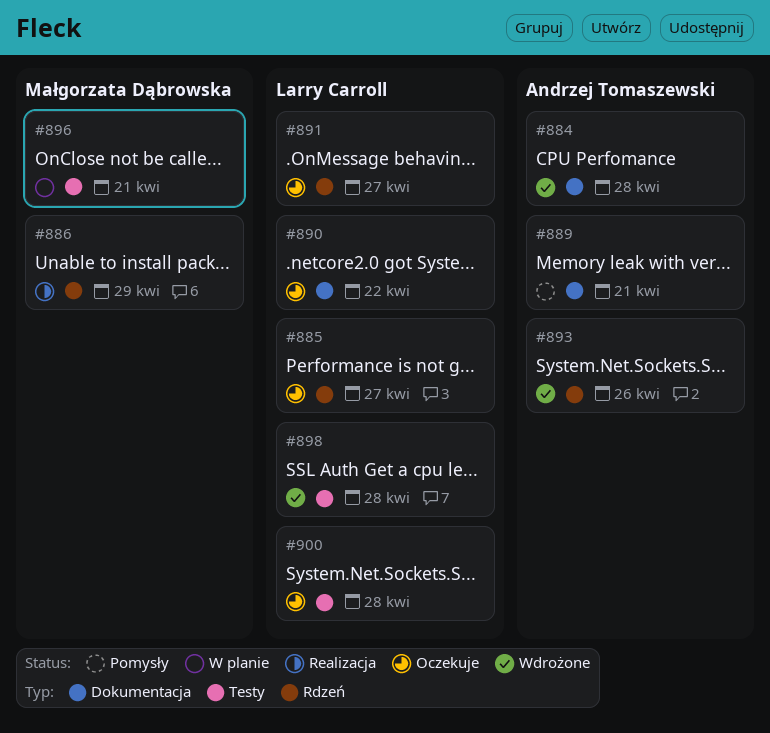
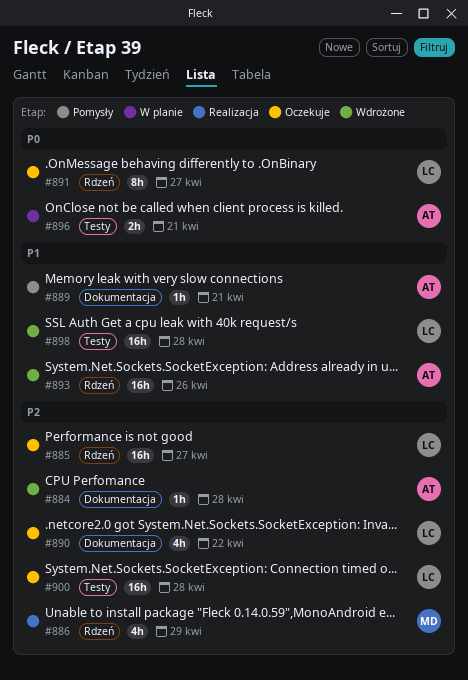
#896, owner: Małgorzata Dąbrowska -> Andrzej Tomaszewski

